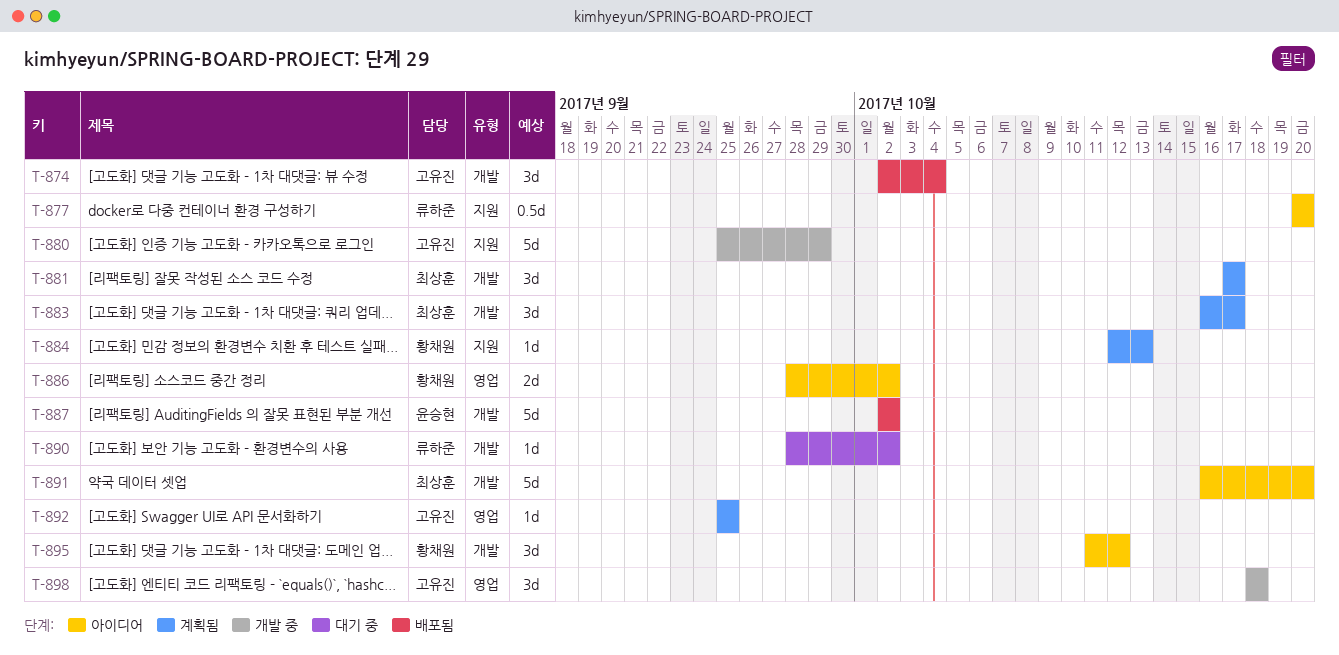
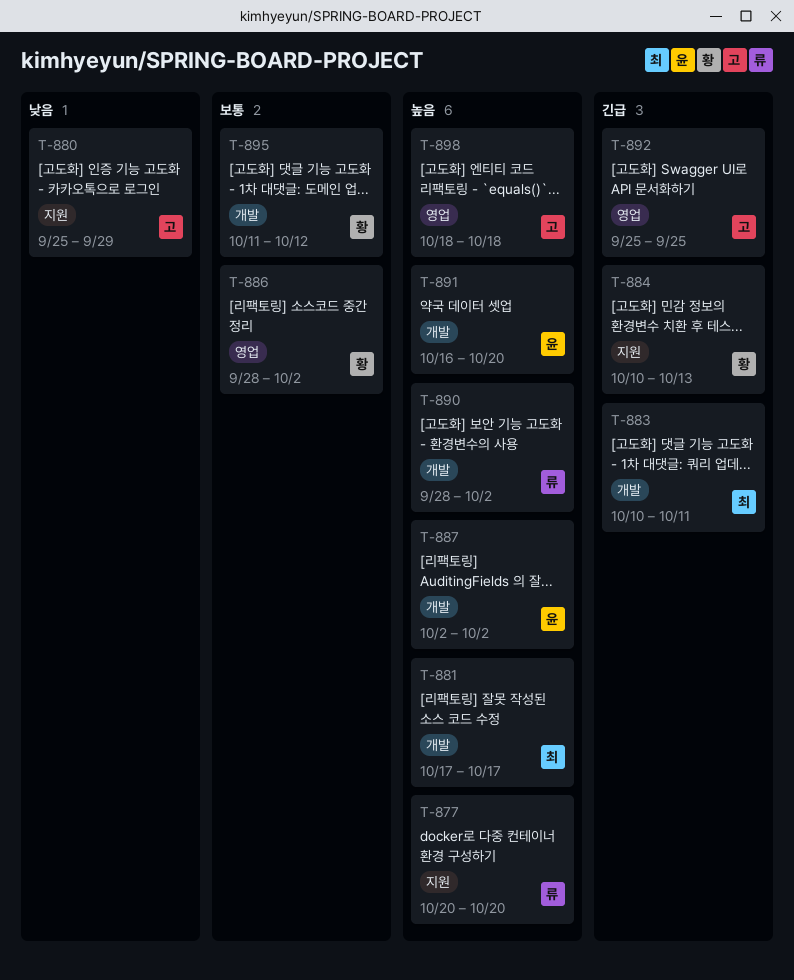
T-874: present -> none
T-883, start: Oct 16 -> Oct 10
T-883, due: Oct 17 -> Oct 11
T-884, start: Oct 12 -> Oct 10
T-891, owner: 최상훈 -> 윤승현

